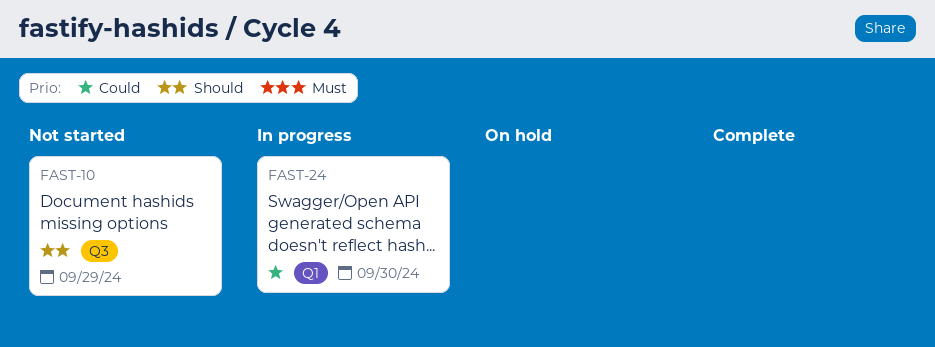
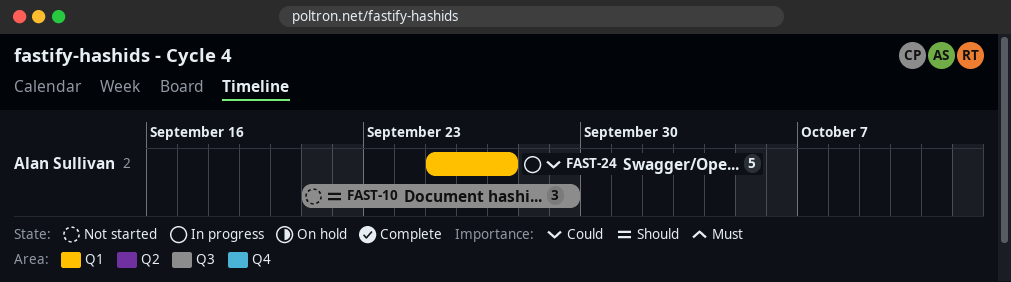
FAST-24, due: Sep 30 -> Sep 27

